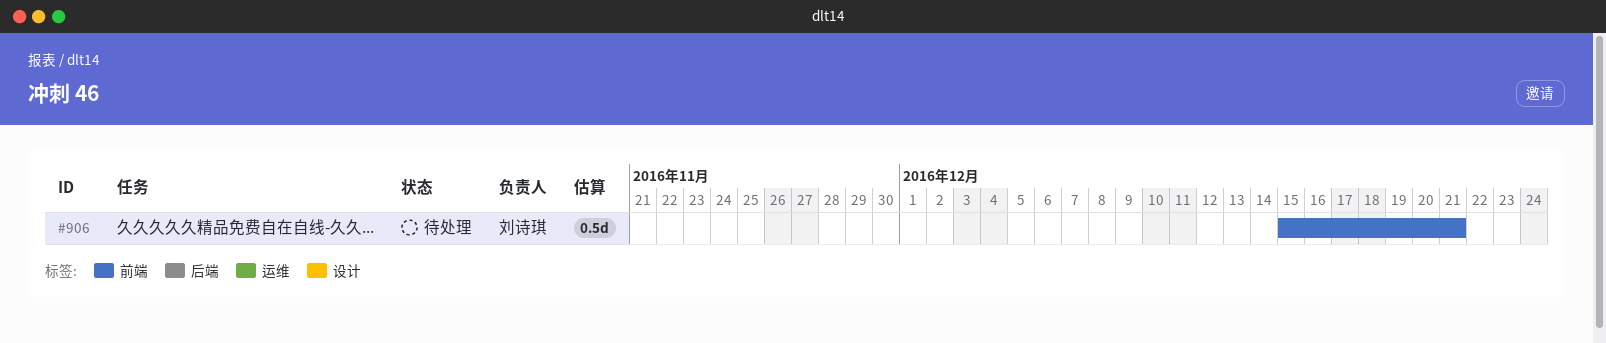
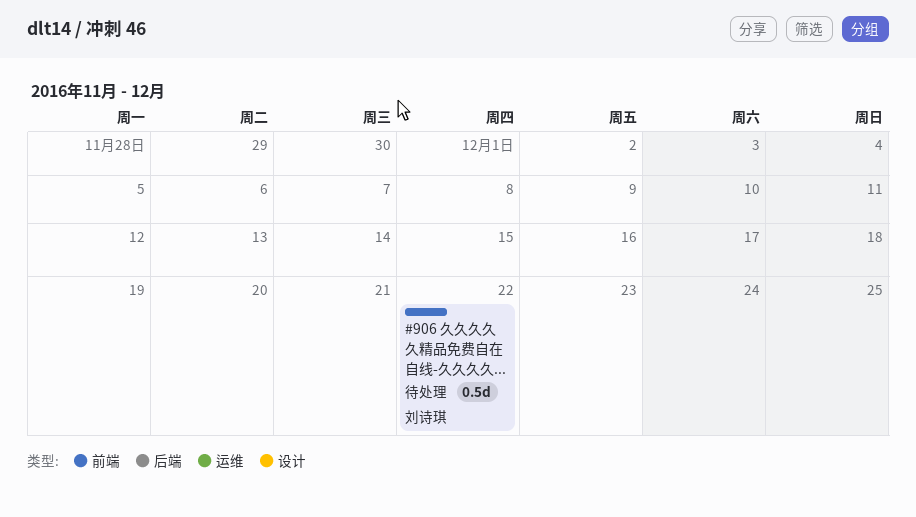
#906, due: Dec 21 -> Dec 22

